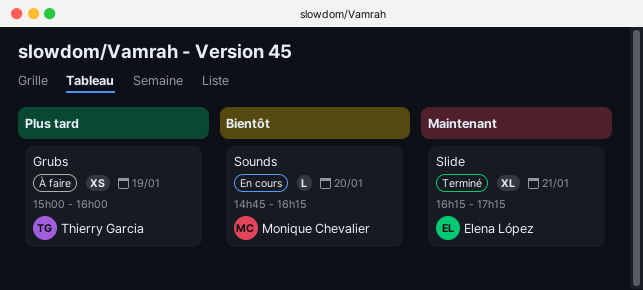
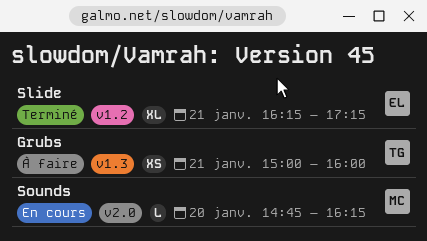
Grubs, day: Jan 19 -> Jan 21

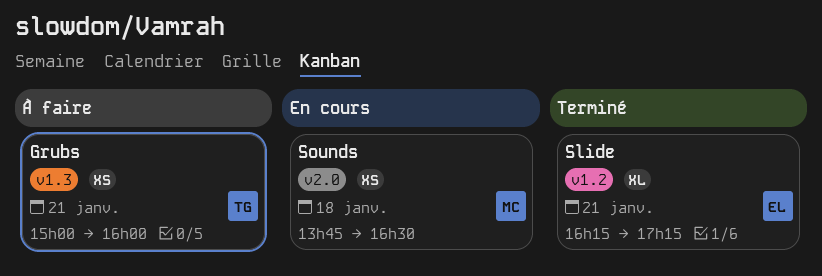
Sounds, estimate: L -> XS
Sounds, day: Jan 20 -> Jan 18
Sounds, begins: 14:45 -> 13:45
Sounds, ends: 16:15 -> 16:30

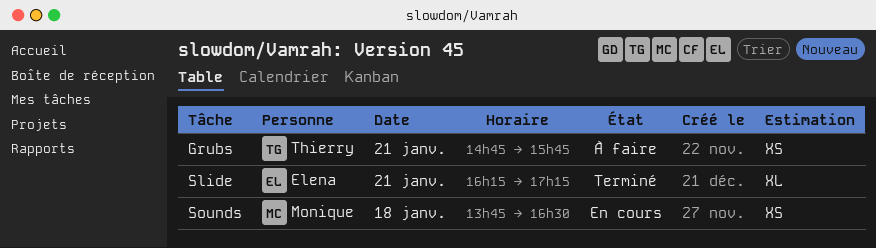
Grubs, begins: 15:00 -> 14:45
Grubs, ends: 16:00 -> 15:45

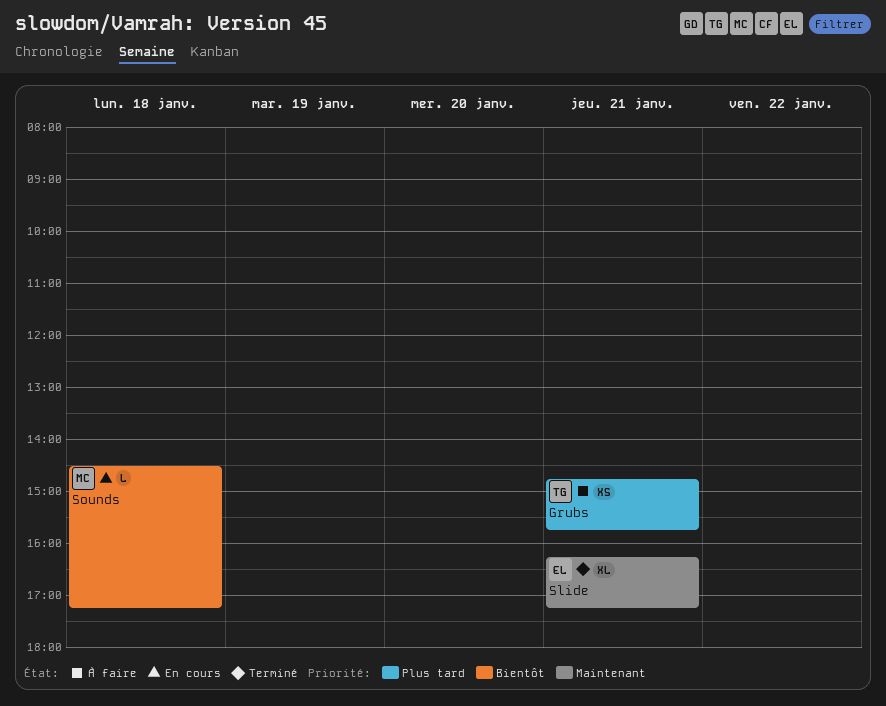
Sounds, estimate: XS -> L
Sounds, begins: 13:45 -> 14:30
Sounds, ends: 16:30 -> 17:15

